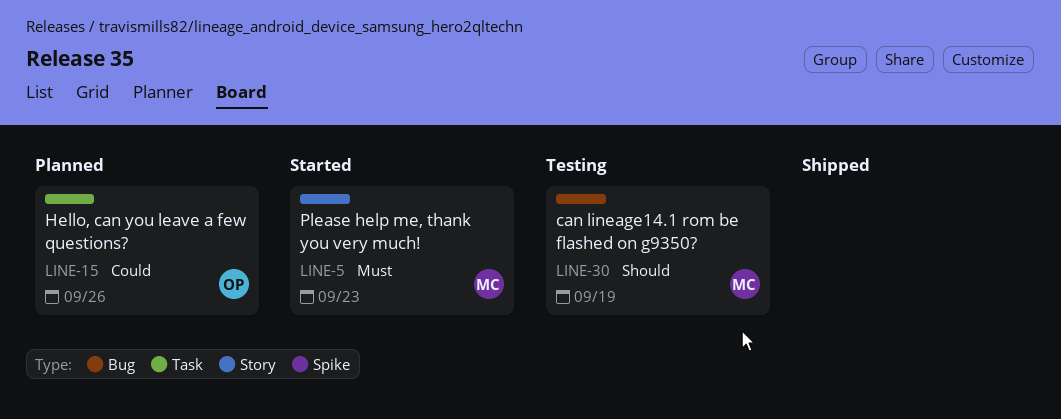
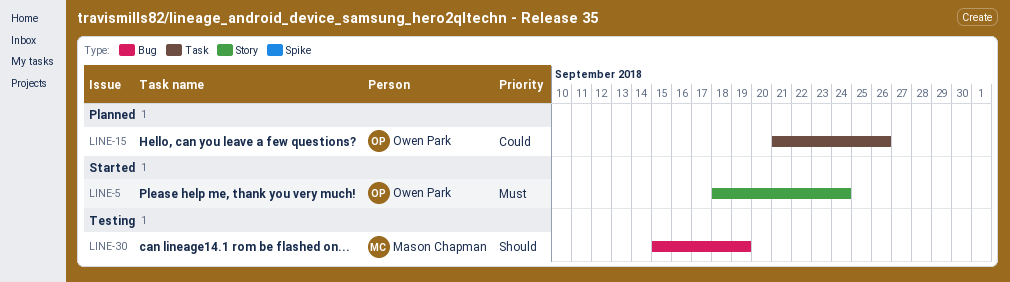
LINE-5, owner: Mason Chapman -> Owen Park
LINE-5, due: Sep 23 -> Sep 24

